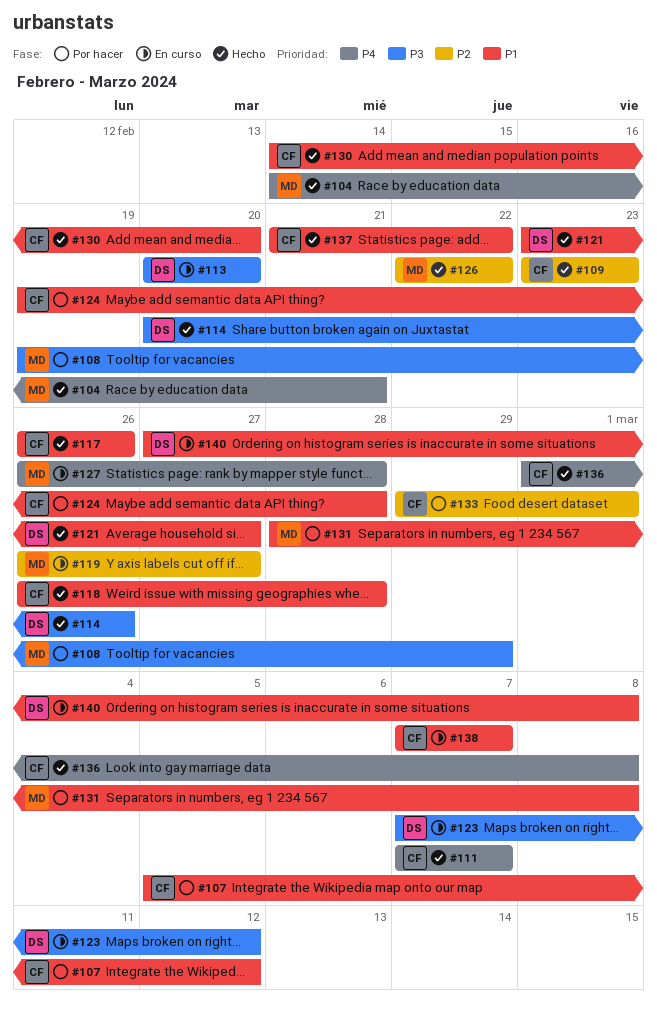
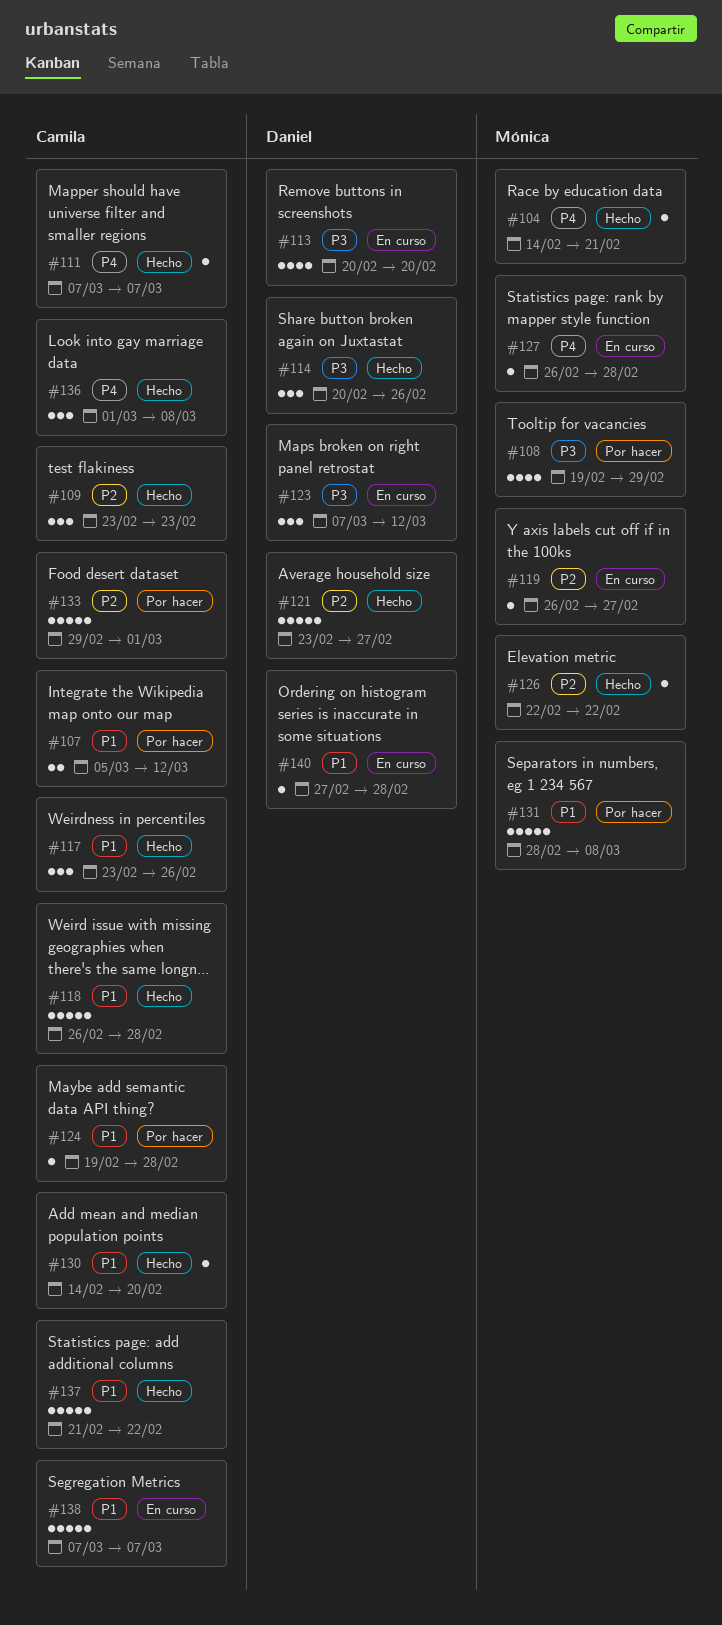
#117, start: Feb 26 -> Feb 23
#121, priority: P1 -> P2
#140, due: Mar 8 -> Feb 28

